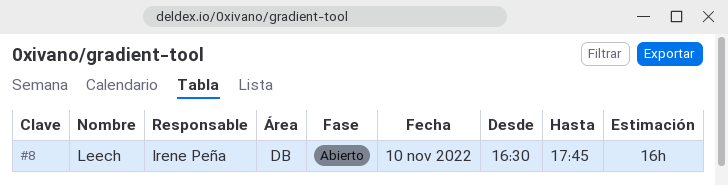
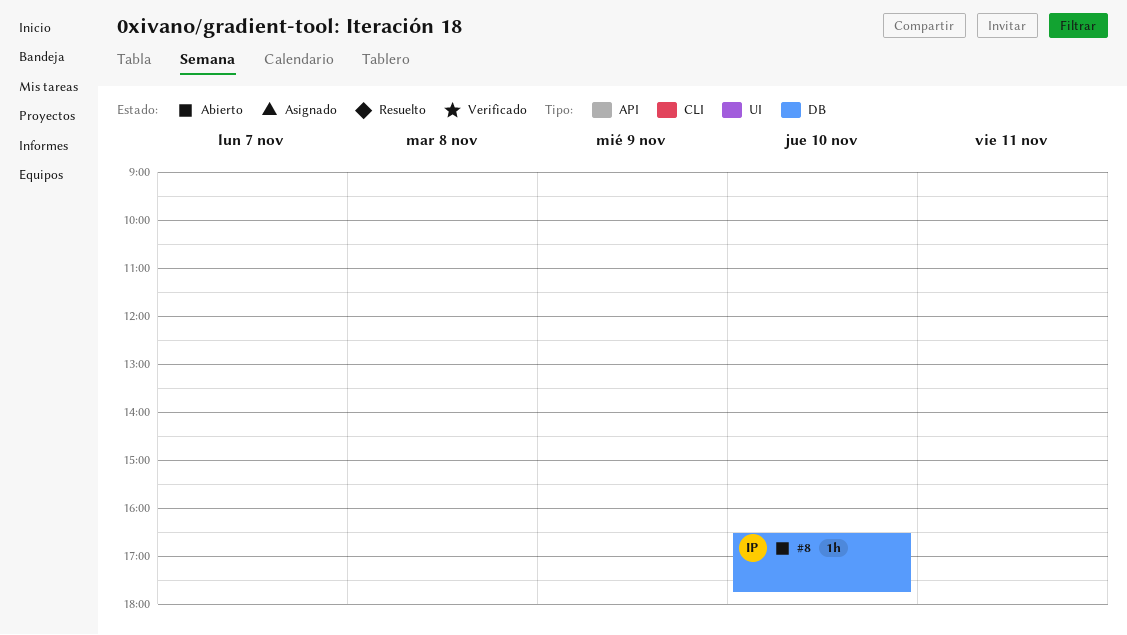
#8, estimate: 16h -> 1h

